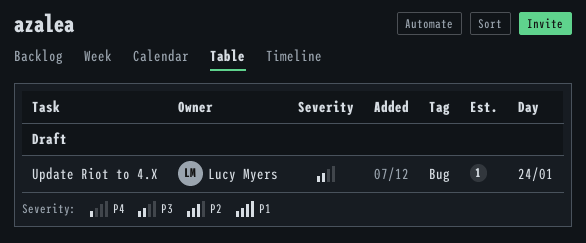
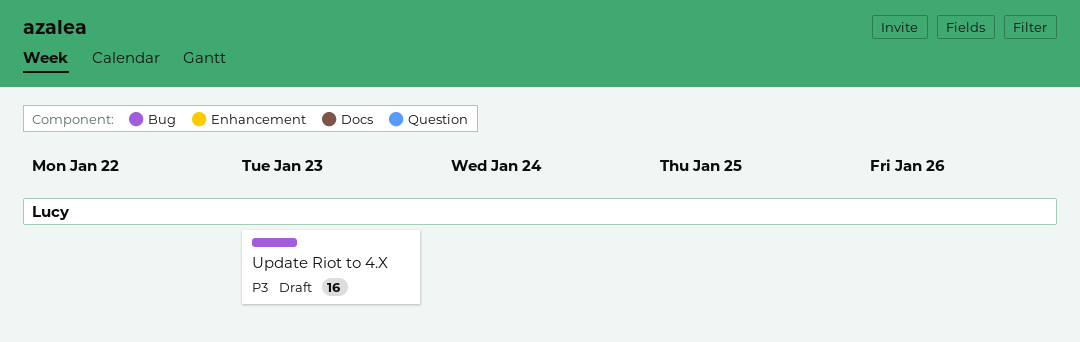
Update Riot to 4.X, estimate: 1 -> 16
Update Riot to 4.X, day: Jan 24 -> Jan 23

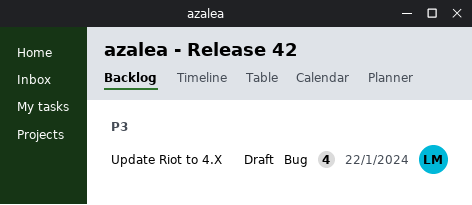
Update Riot to 4.X, estimate: 16 -> 4
Update Riot to 4.X, day: Jan 23 -> Jan 22

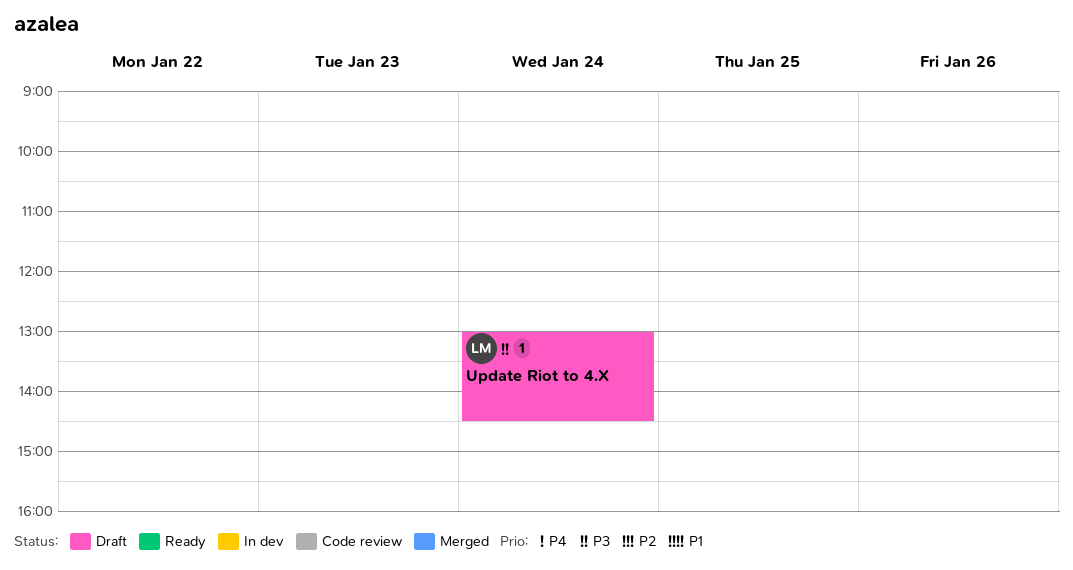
Update Riot to 4.X, estimate: 4 -> 1
Update Riot to 4.X, day: Jan 22 -> Jan 24

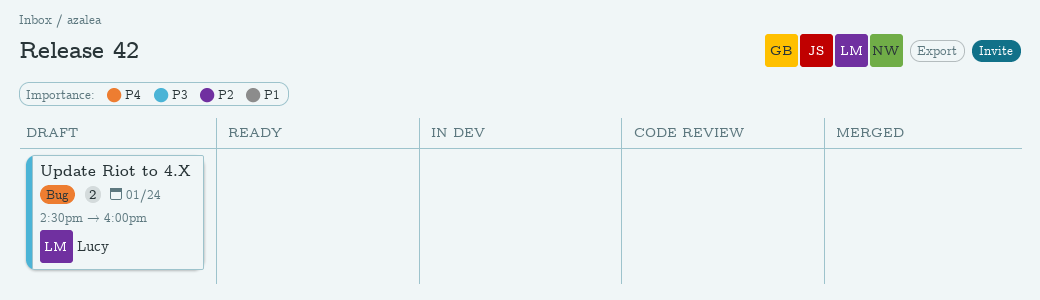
Update Riot to 4.X, estimate: 1 -> 2
Update Riot to 4.X, begins: 13:00 -> 14:30
Update Riot to 4.X, ends: 14:30 -> 16:00

